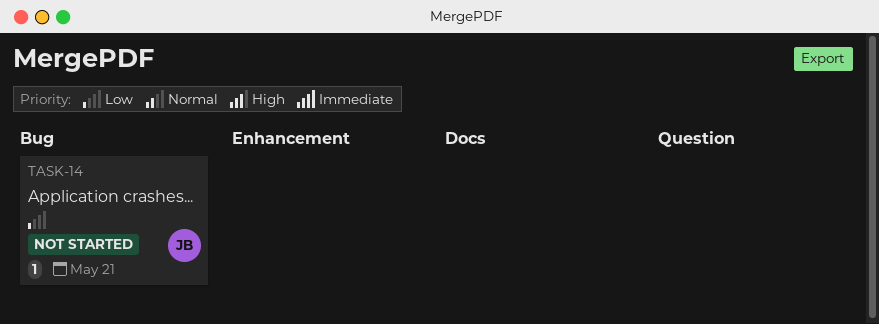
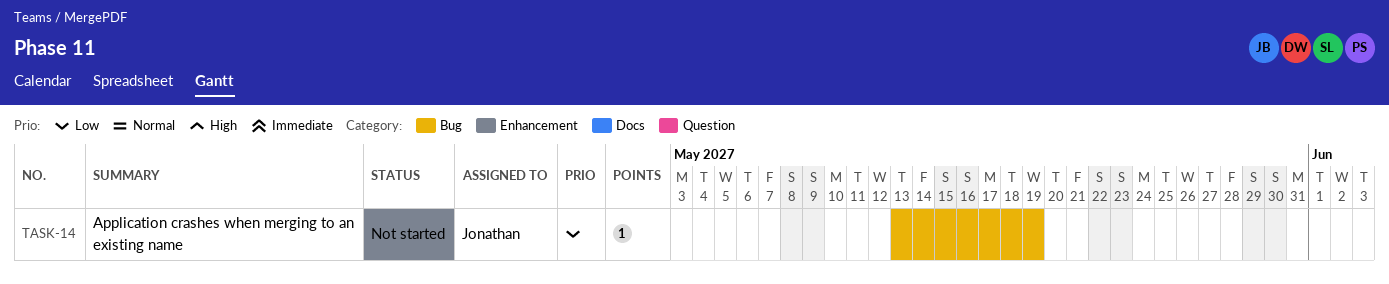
TASK-14, due: May 21 -> May 19

